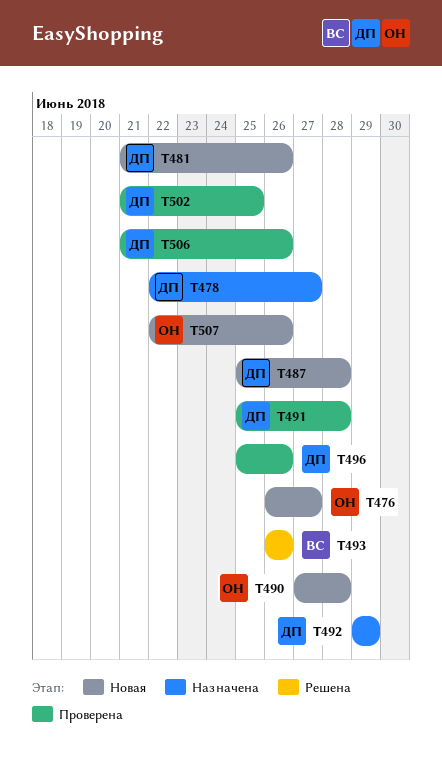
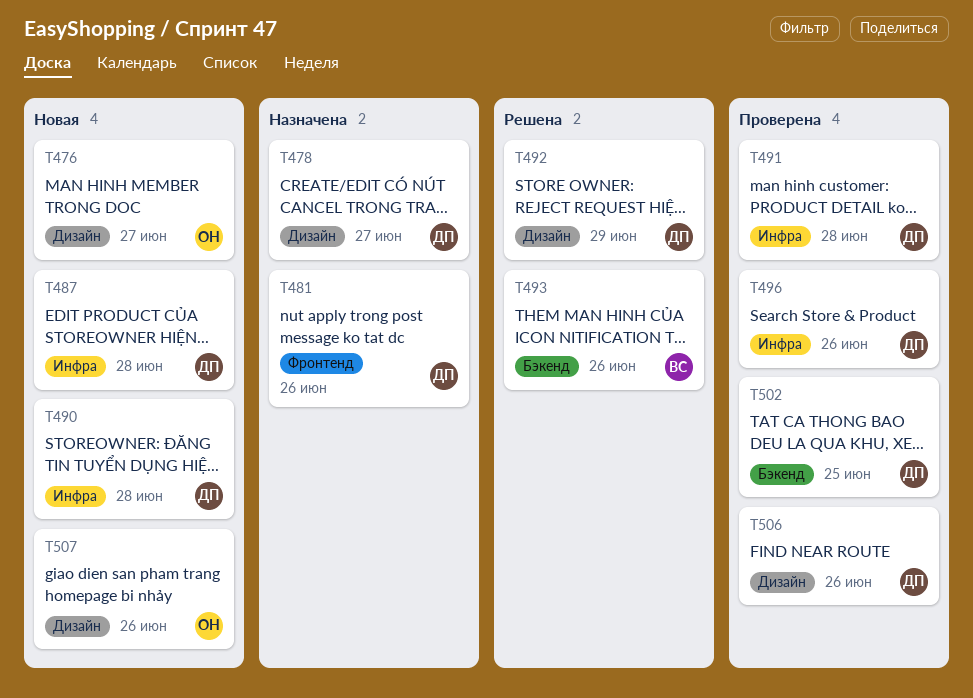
T481, status: Новая -> Назначена
T490, owner: ОН -> ДП
T492, status: Назначена -> Решена

